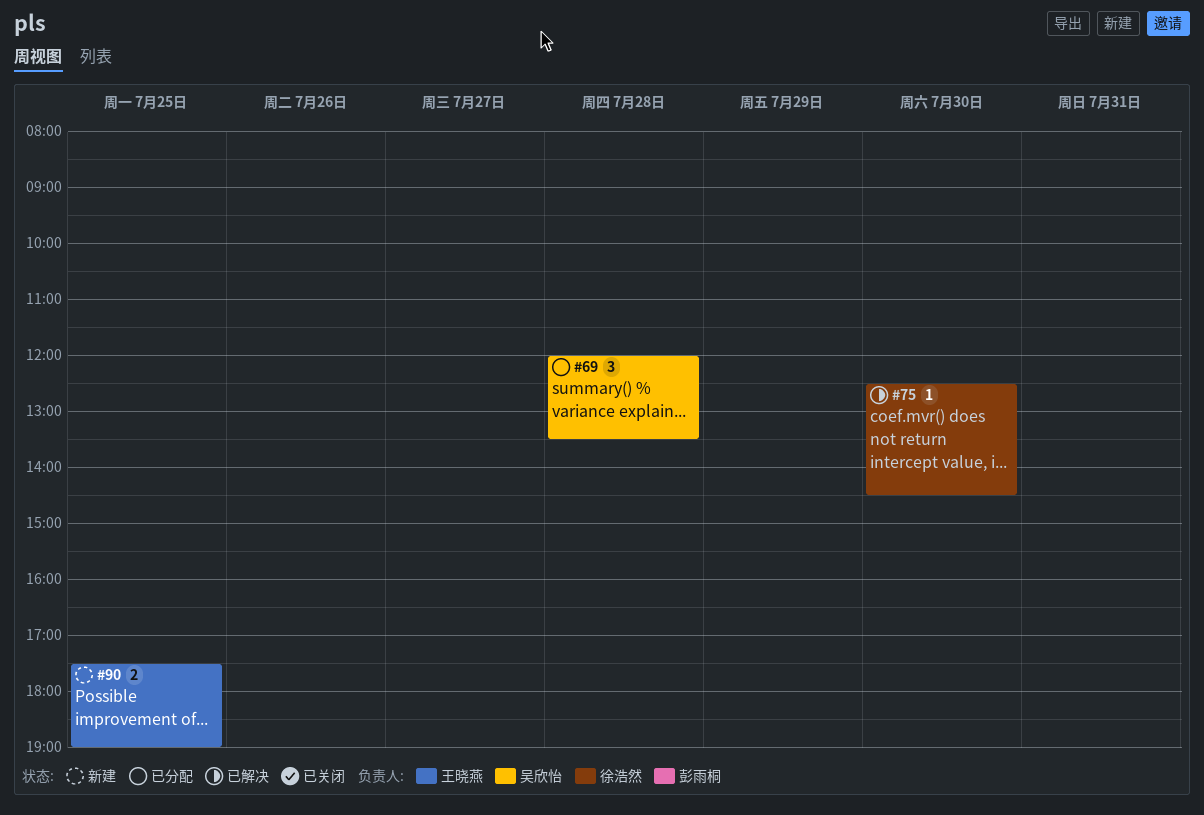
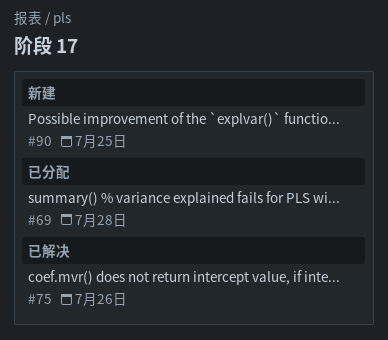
#75, day: Jul 30 -> Jul 26

